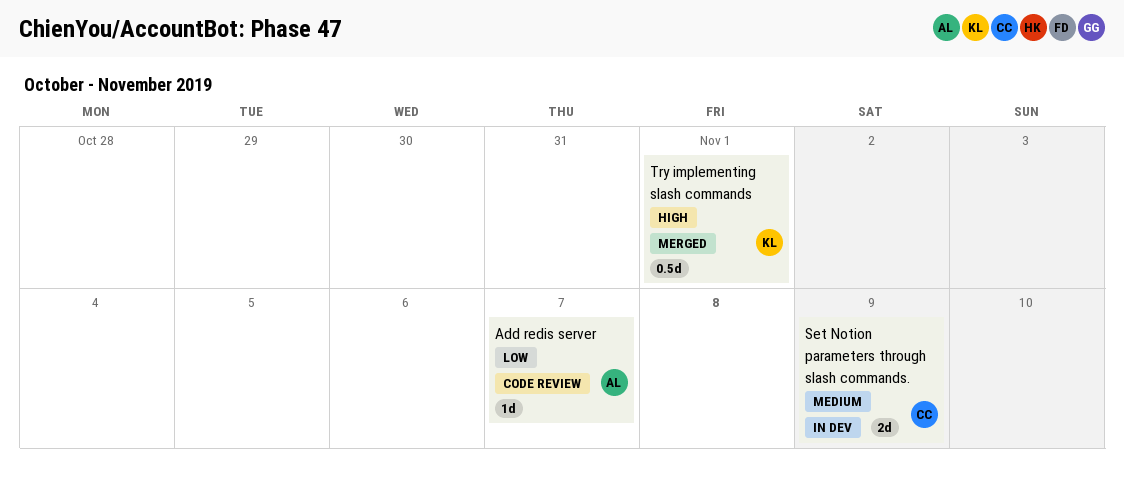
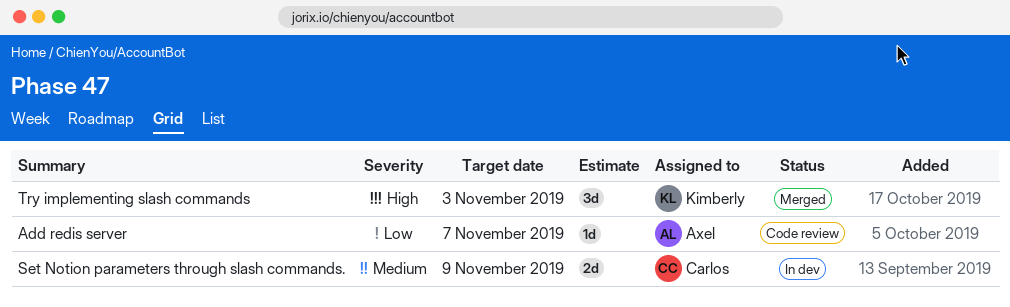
Try implementing slash commands, estimate: 0.5d -> 3d
Try implementing slash commands, due: Nov 1 -> Nov 3

